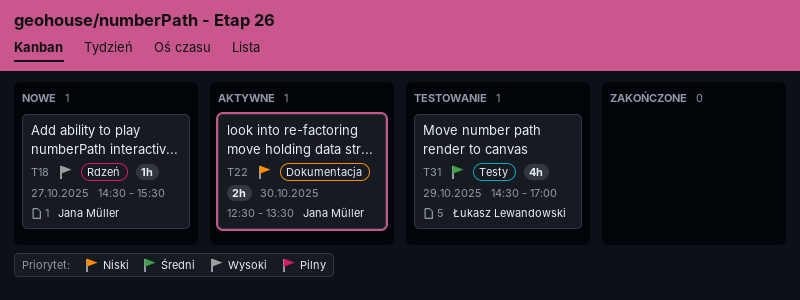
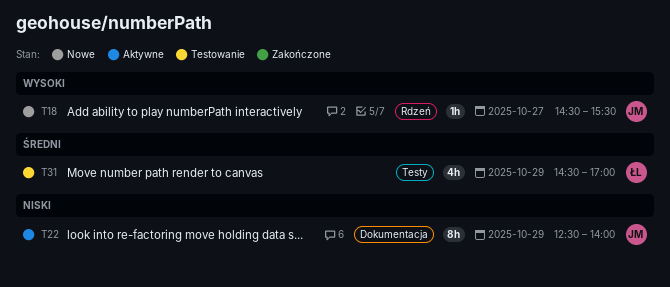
T22, estimate: 2h -> 8h
T22, day: Oct 30 -> Oct 29
T22, ends: 13:30 -> 14:00

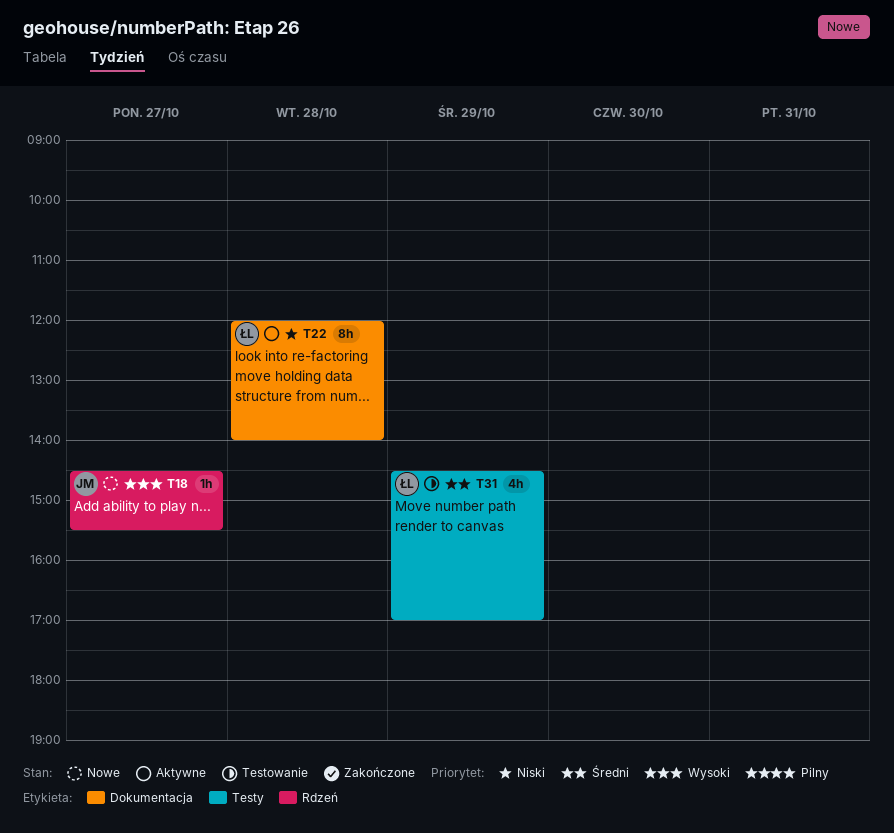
T22, owner: JM -> ŁL
T22, day: Oct 29 -> Oct 28
T22, begins: 12:30 -> 12:00

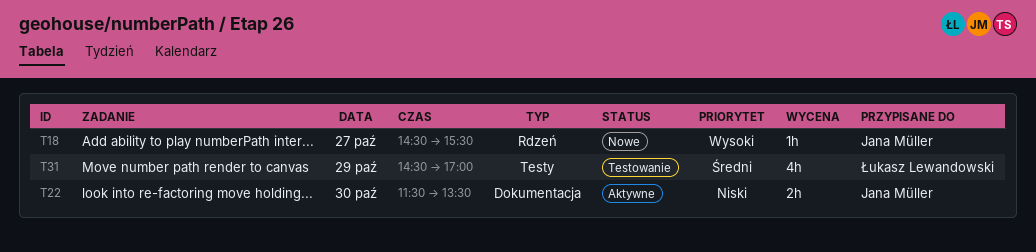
T22, owner: Łukasz Lewandowski -> Jana Müller
T22, estimate: 8h -> 2h
T22, day: Oct 28 -> Oct 30
T22, begins: 12:00 -> 11:30
T22, ends: 14:00 -> 13:30

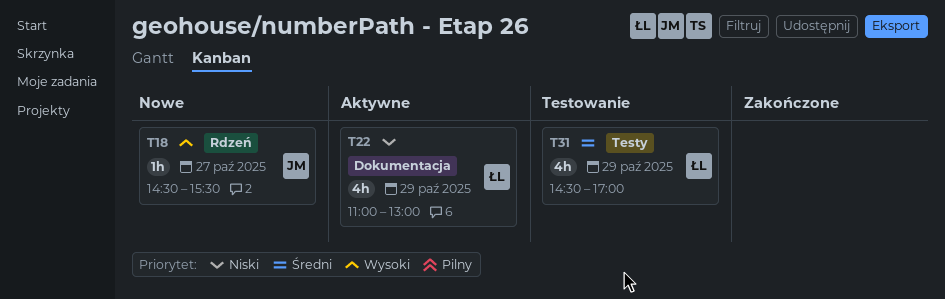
T22, owner: Jana Müller -> Łukasz Lewandowski
T22, estimate: 2h -> 4h
T22, day: Oct 30 -> Oct 29
T22, begins: 11:30 -> 11:00
T22, ends: 13:30 -> 13:00

